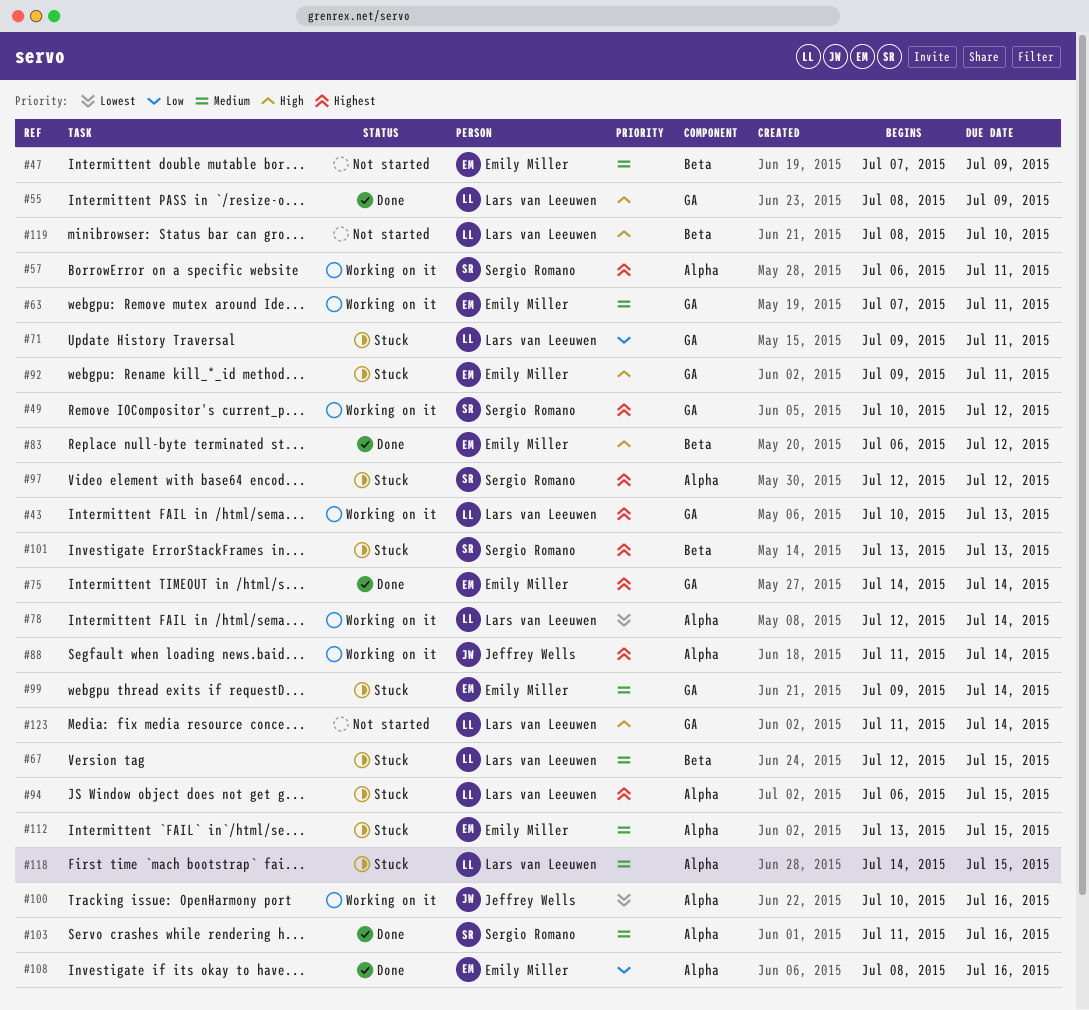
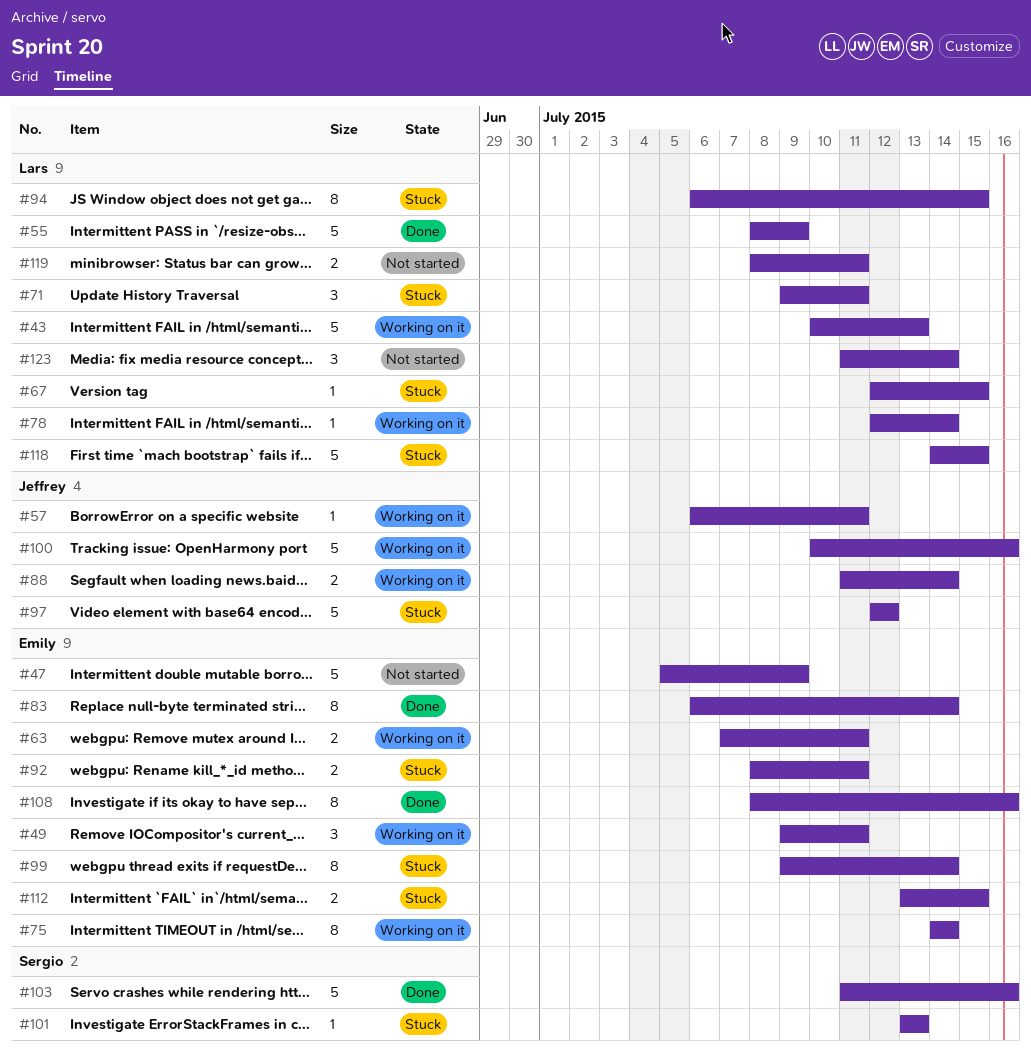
#47, start: Jul 7 -> Jul 5
#49, owner: Sergio Romano -> Emily Miller
#49, start: Jul 10 -> Jul 9
#49, due: Jul 12 -> Jul 11
#57, owner: Sergio Romano -> Jeffrey Wells
#75, status: Done -> Working on it
#83, due: Jul 12 -> Jul 14
#92, start: Jul 9 -> Jul 8
#97, owner: Sergio Romano -> Jeffrey Wells
#119, due: Jul 10 -> Jul 11

